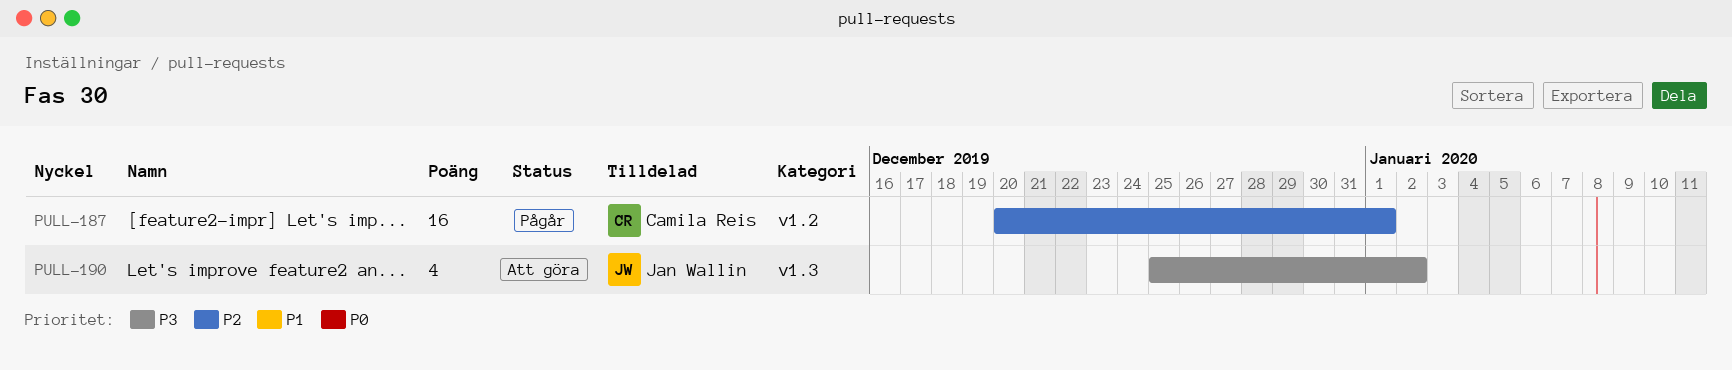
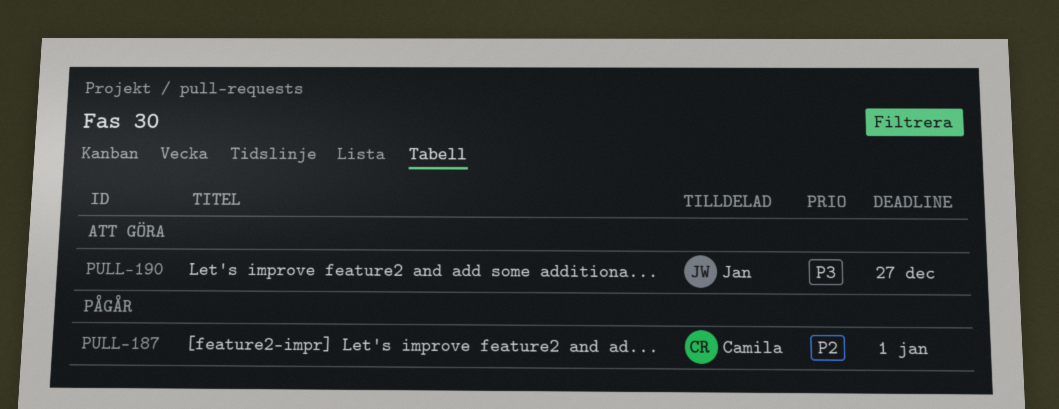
PULL-190, due: Jan 2 -> Dec 27

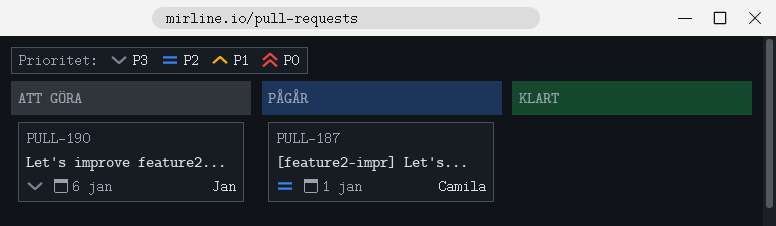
PULL-190, due: Dec 27 -> Jan 6

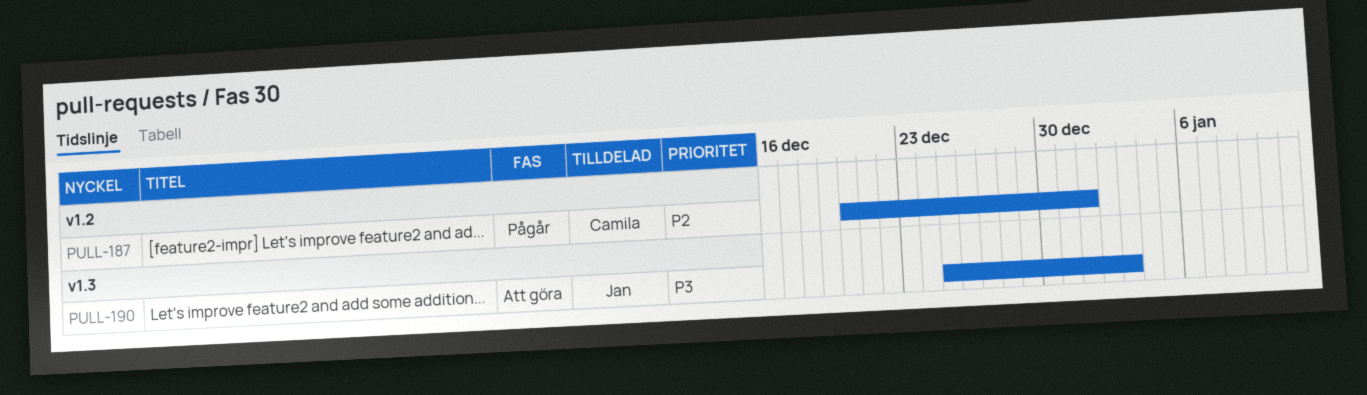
PULL-190, due: Jan 6 -> Jan 3

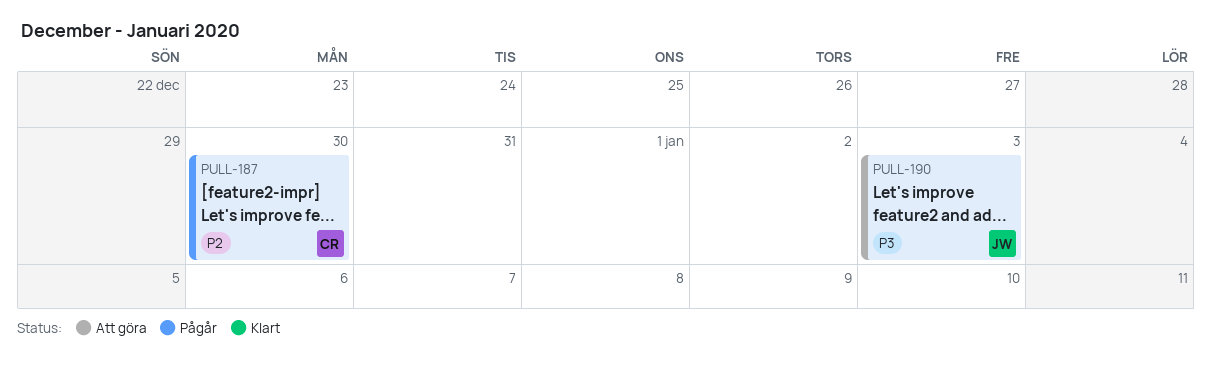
PULL-187, due: Jan 1 -> Dec 30

